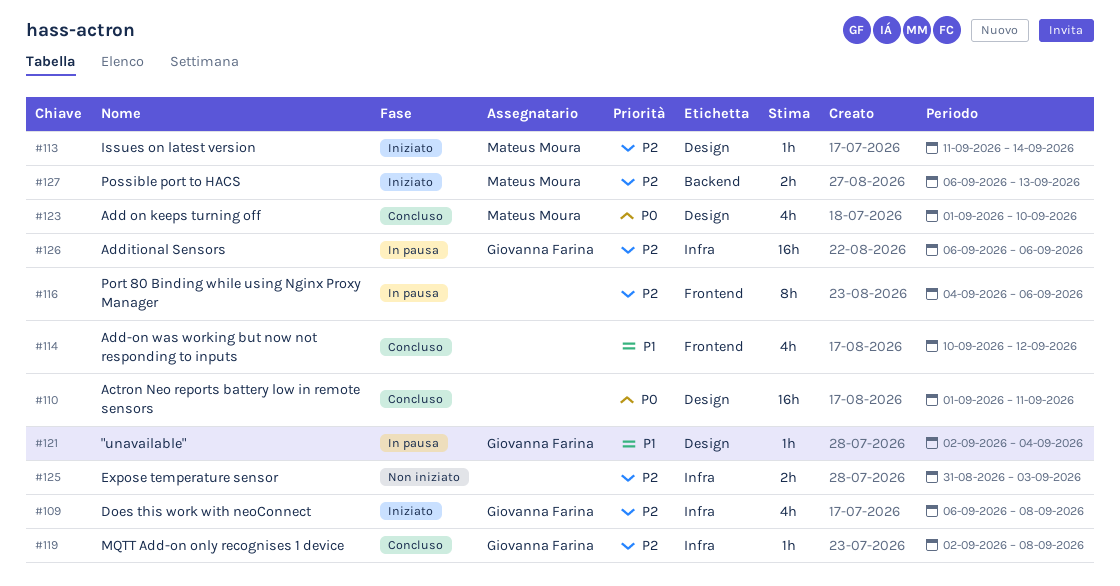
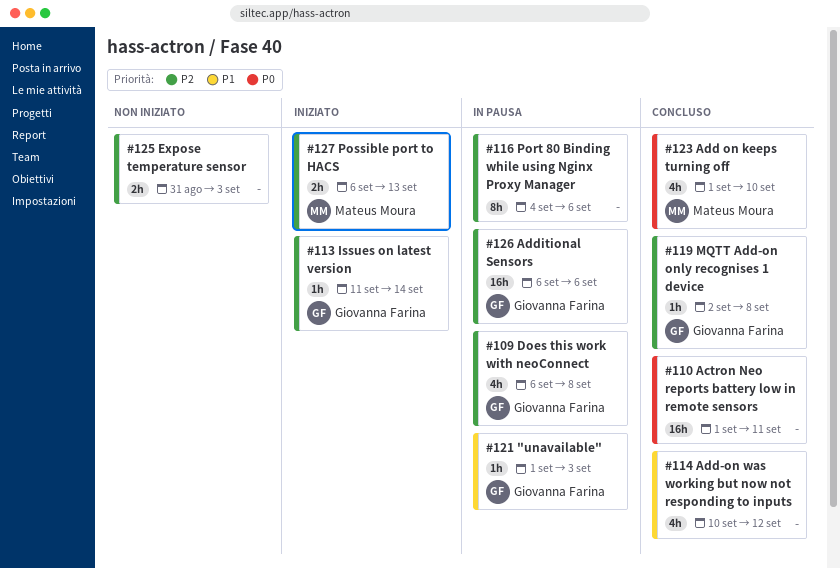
#109, status: Iniziato -> In pausa
#113, owner: Mateus Moura -> Giovanna Farina
#121, start: Sep 2 -> Sep 1
#121, due: Sep 4 -> Sep 3

